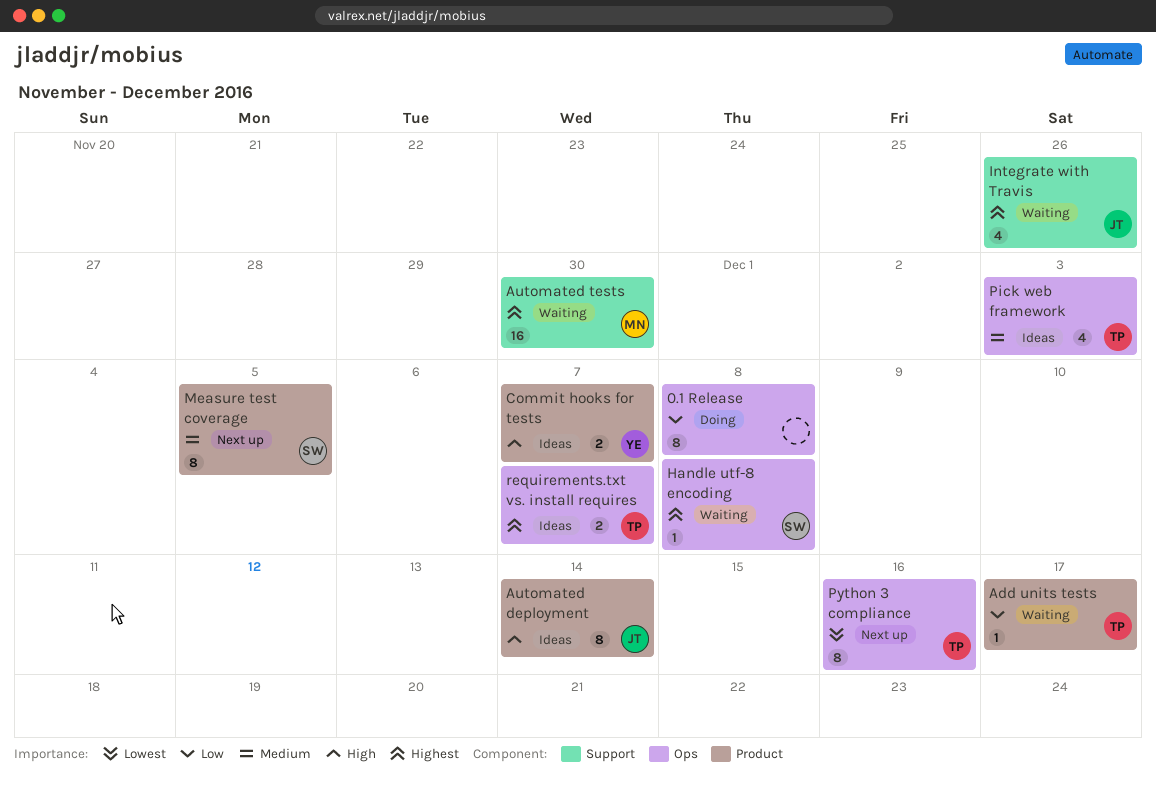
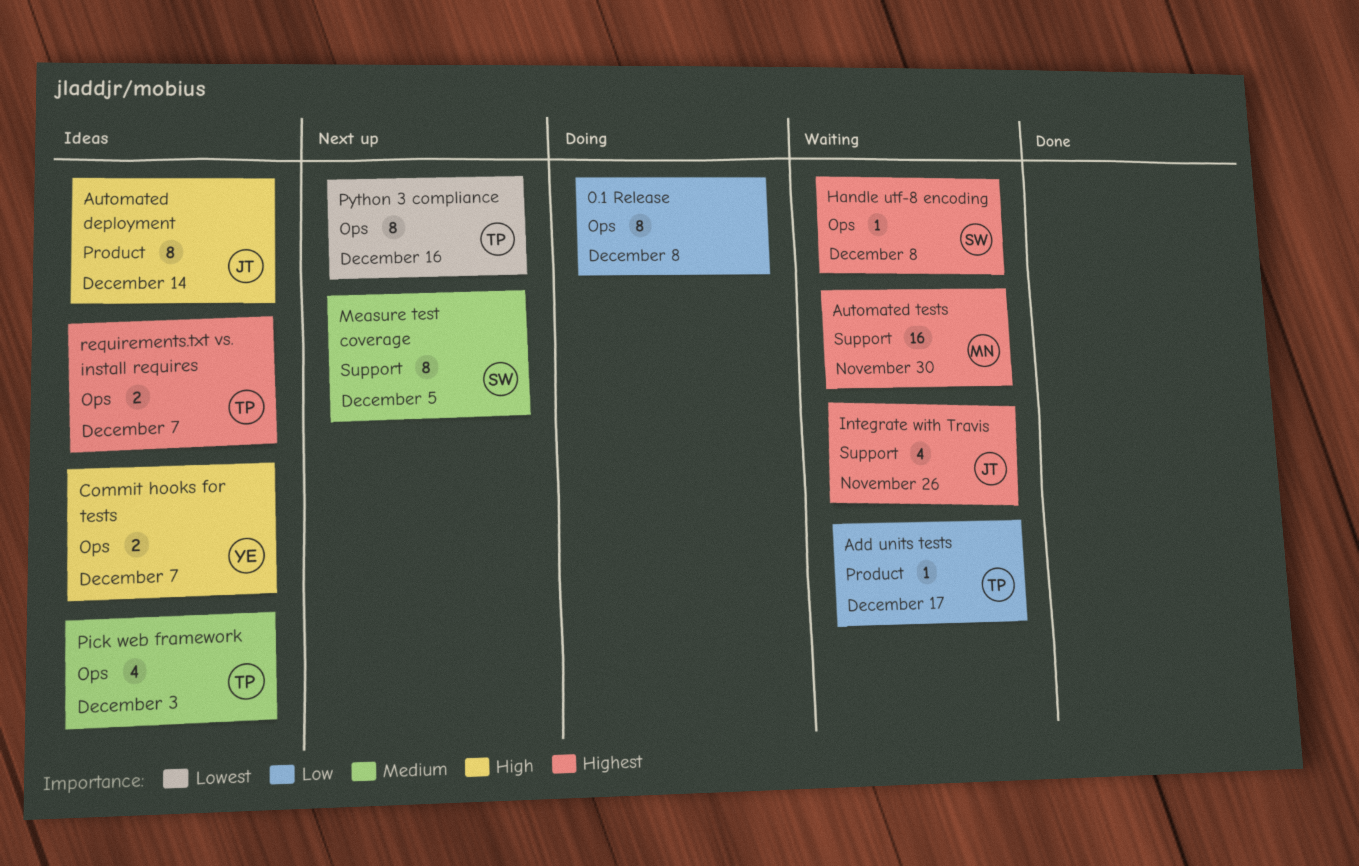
Commit hooks for tests, label: Product -> Ops
Measure test coverage, label: Product -> Support

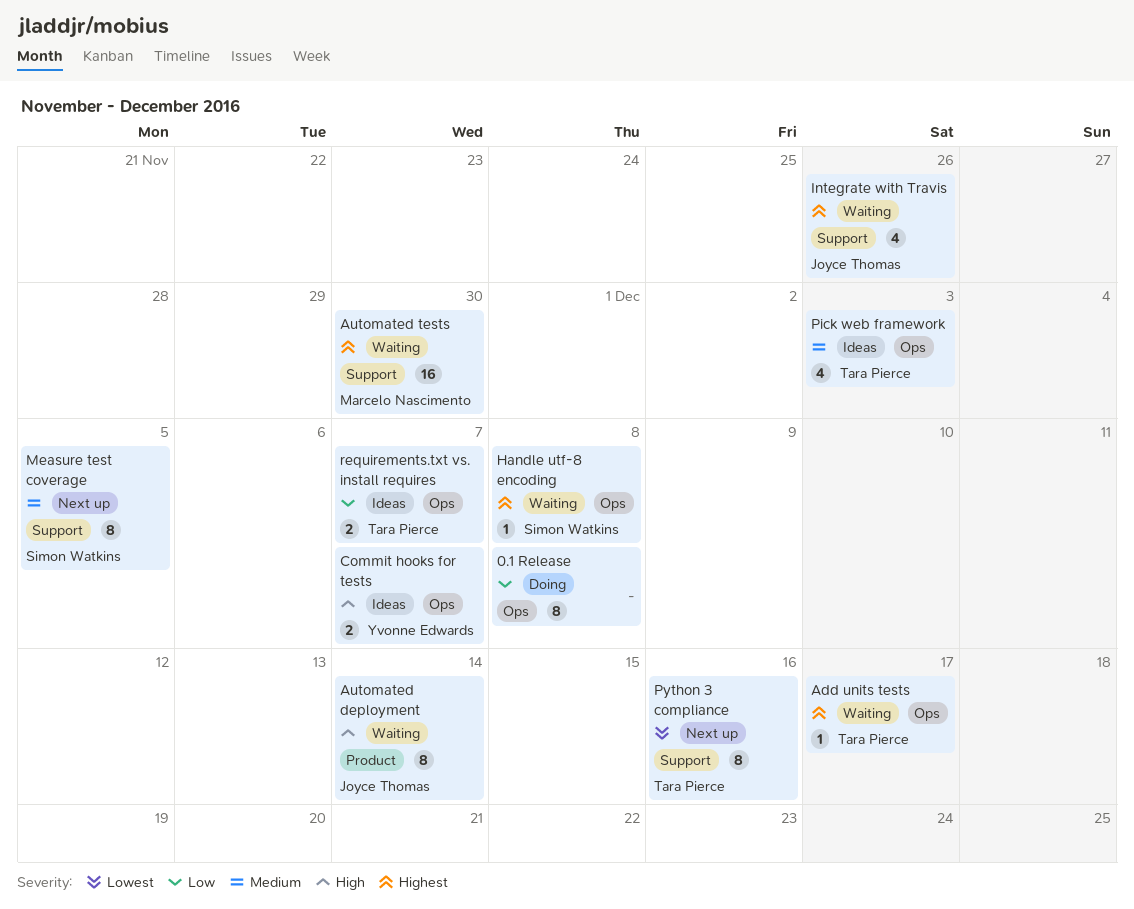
Add units tests, priority: Low -> Highest
Add units tests, label: Product -> Ops
Automated deployment, status: Ideas -> Waiting
Python 3 compliance, label: Ops -> Support
requirements.txt vs. install requires, priority: Highest -> Low

